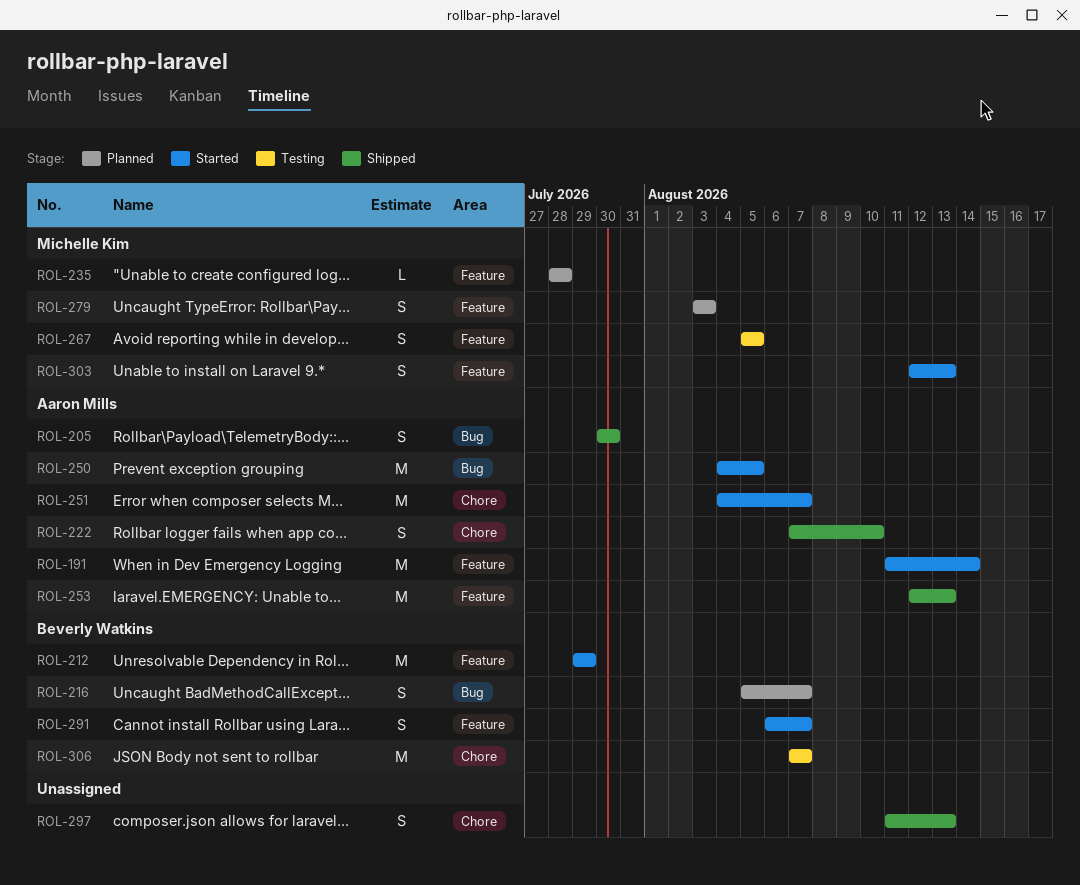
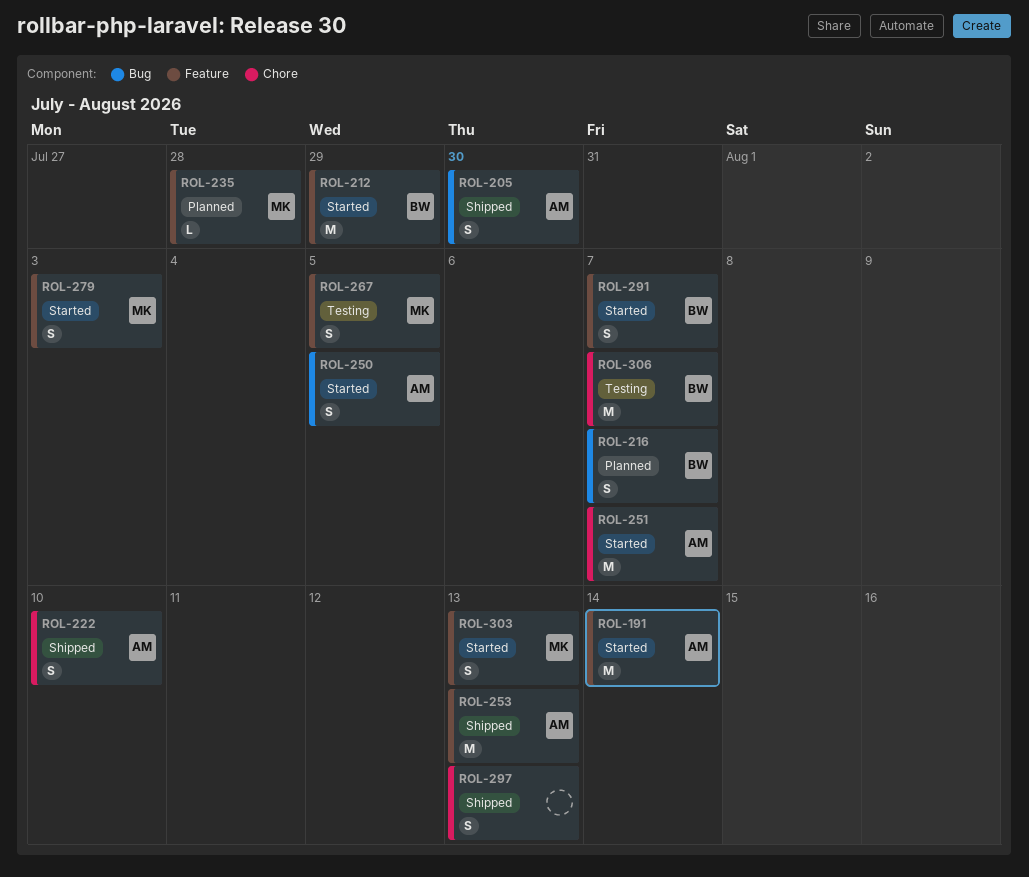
ROL-250, estimate: M -> S
ROL-279, status: Planned -> Started

